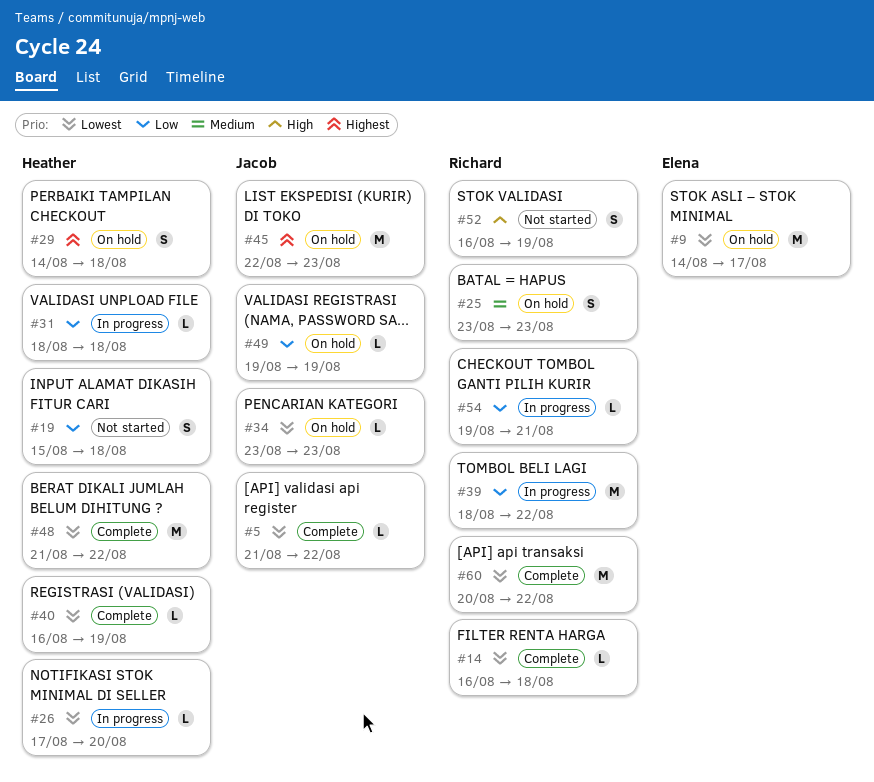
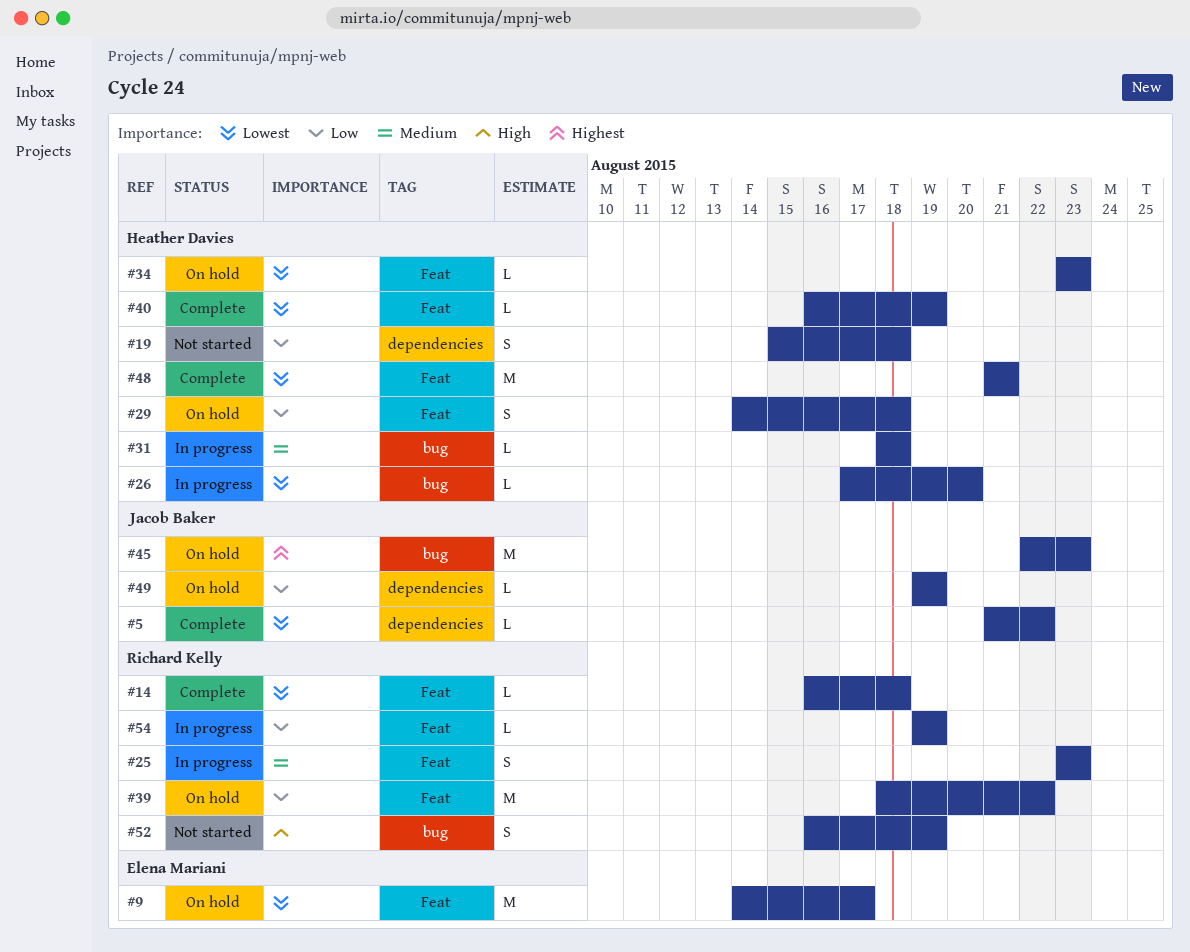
#25, status: On hold -> In progress
#29, priority: Highest -> Low
#31, priority: Low -> Medium
#34, owner: Jacob Baker -> Heather Davies
#39, status: In progress -> On hold
#48, due: Aug 22 -> Aug 21
#54, due: Aug 21 -> Aug 19
#60: present -> none

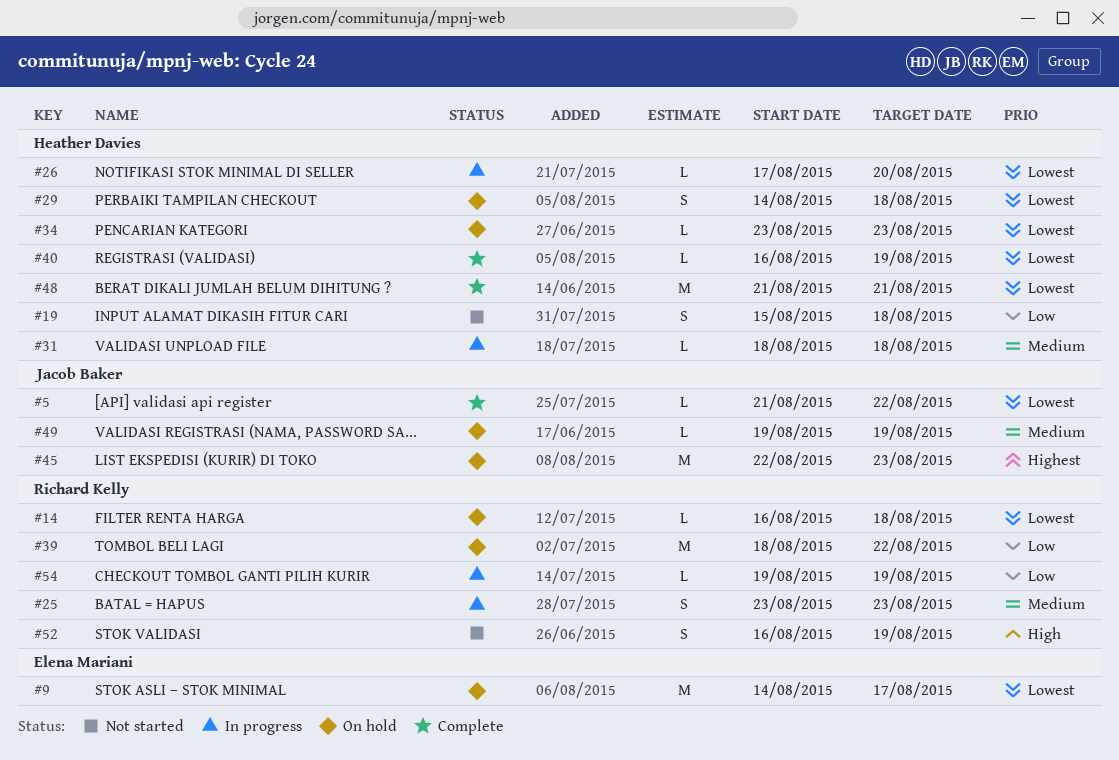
#14, status: Complete -> On hold
#29, priority: Low -> Lowest
#49, priority: Low -> Medium

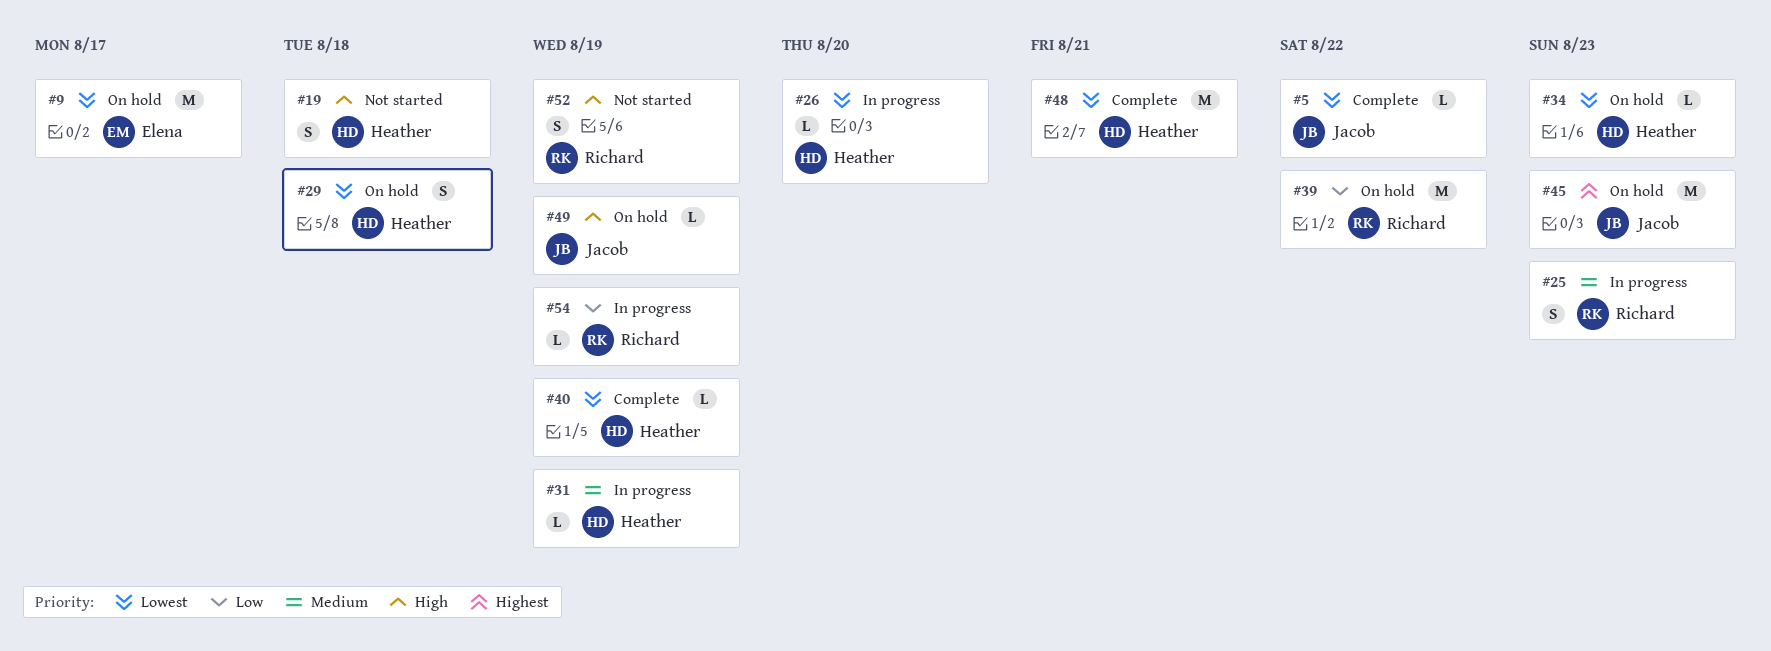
#14: present -> none
#19, priority: Low -> High
#31, due: Aug 18 -> Aug 19
#49, priority: Medium -> High

